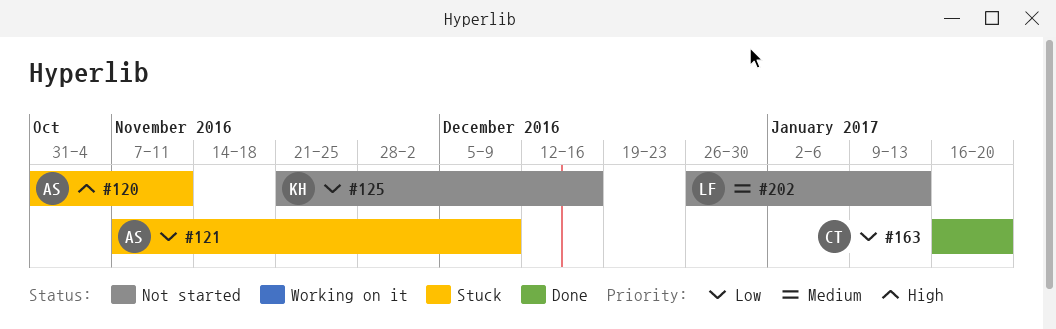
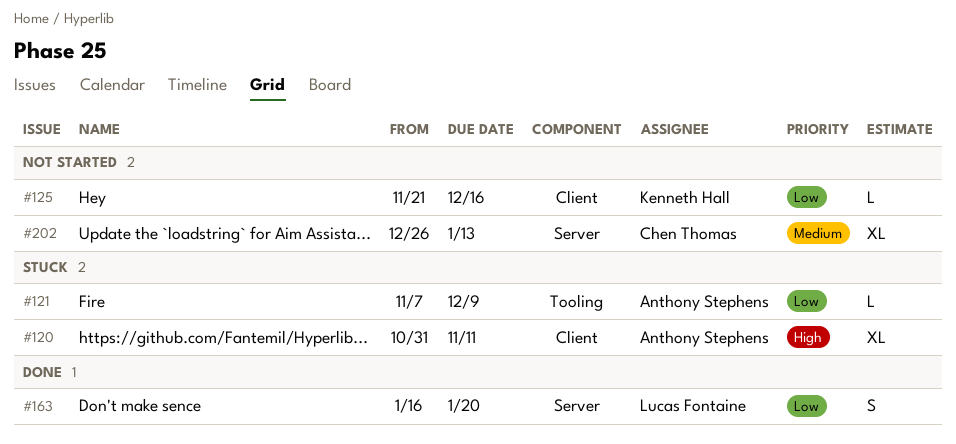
#163, owner: Chen Thomas -> Lucas Fontaine
#202, owner: Lucas Fontaine -> Chen Thomas

